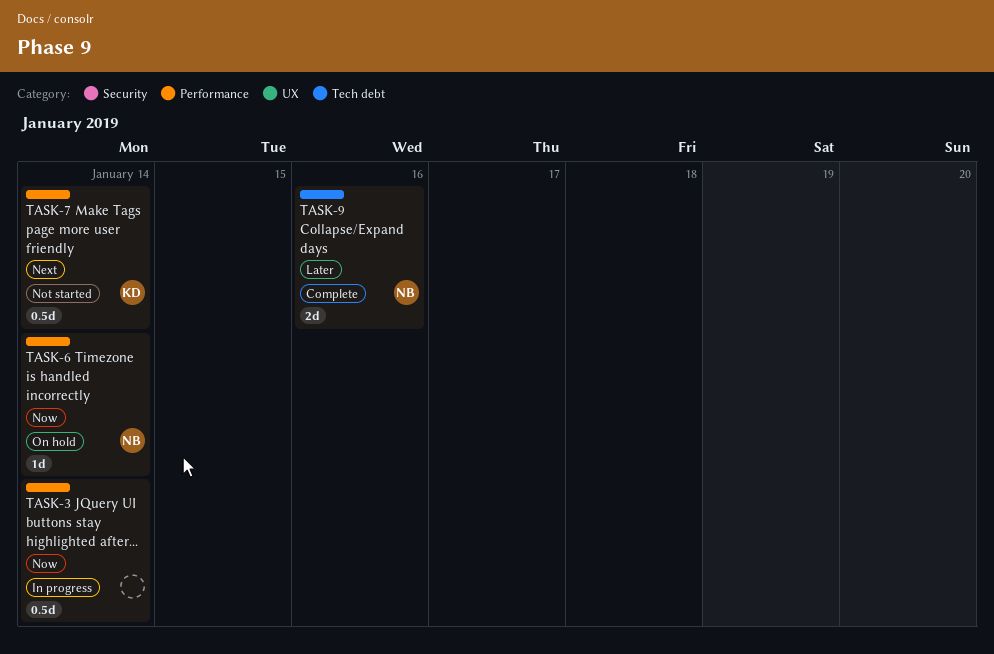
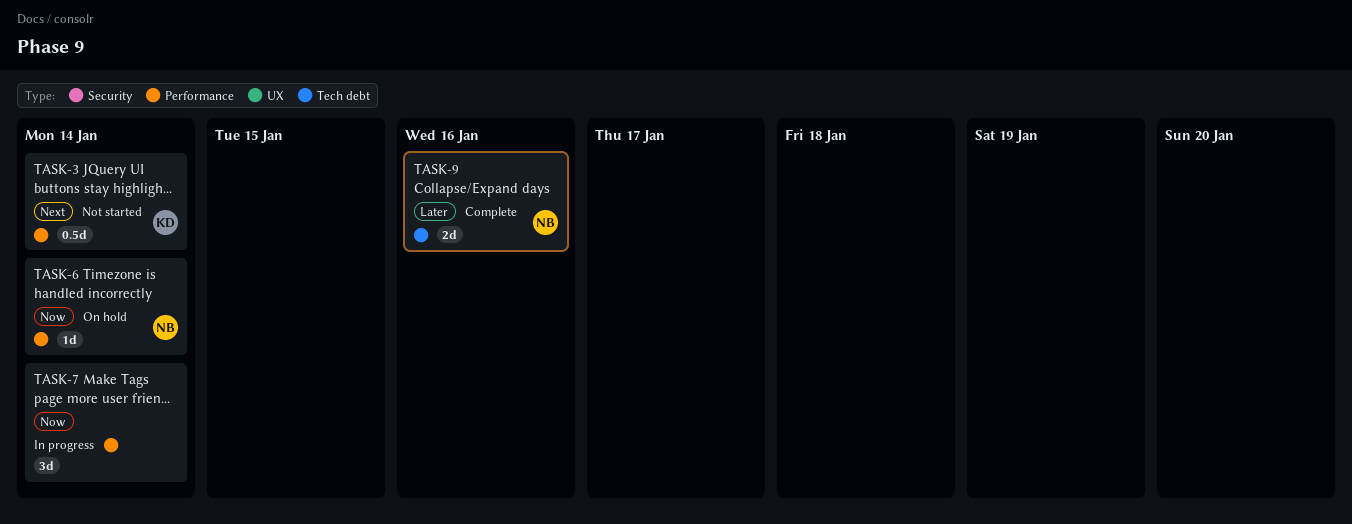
TASK-3, status: In progress -> Not started
TASK-3, owner: none -> KD
TASK-3, priority: Now -> Next
TASK-7, status: Not started -> In progress
TASK-7, owner: KD -> none
TASK-7, priority: Next -> Now
TASK-7, estimate: 0.5d -> 3d

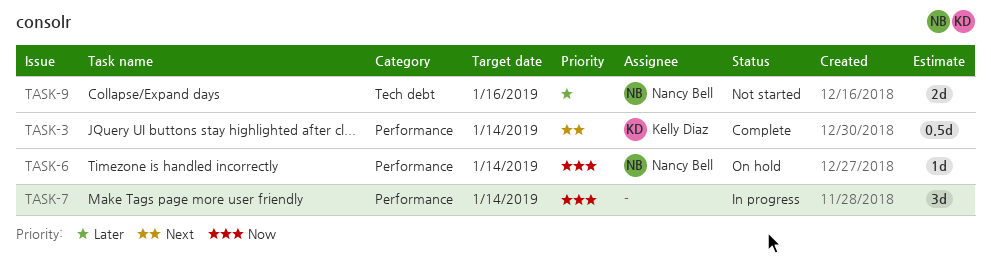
TASK-3, status: Not started -> Complete
TASK-9, status: Complete -> Not started

